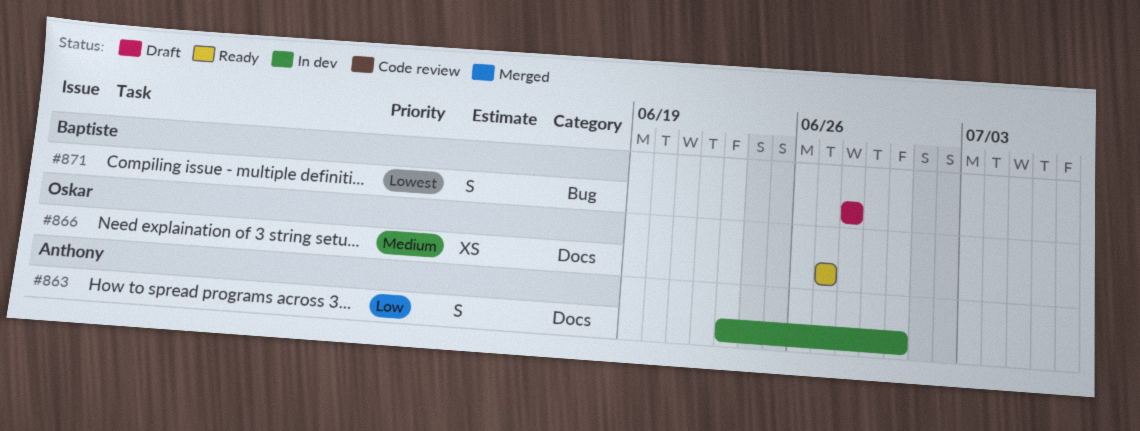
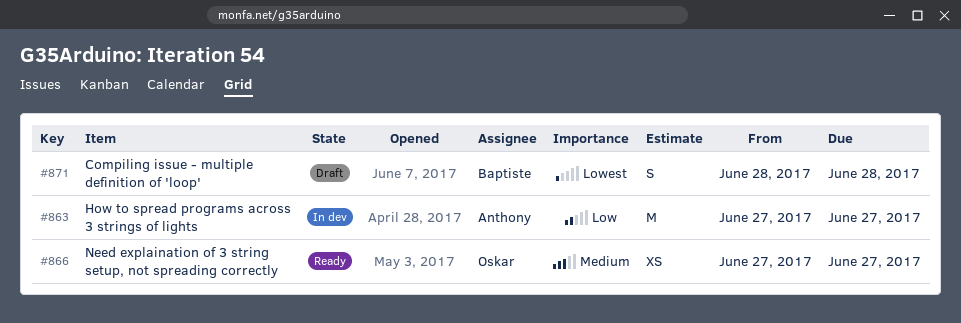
#863, estimate: S -> M
#863, start: Jun 23 -> Jun 27
#863, due: Jun 30 -> Jun 27

